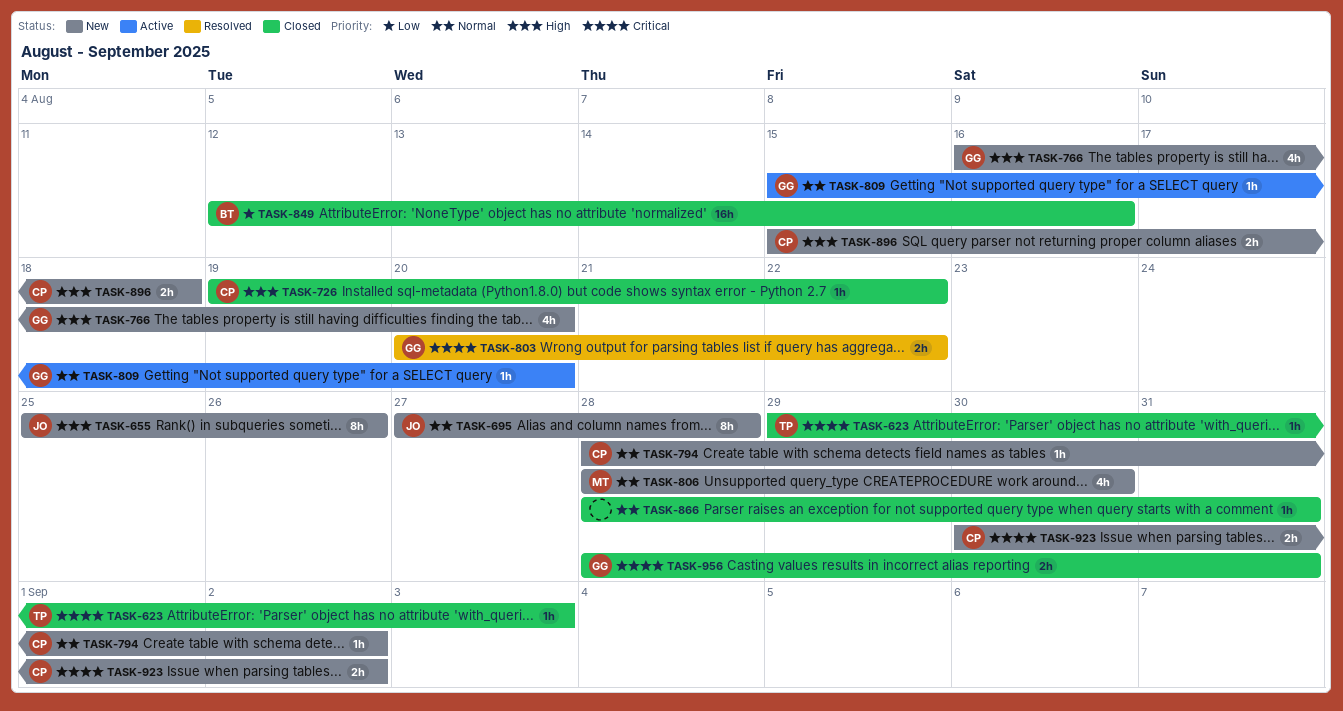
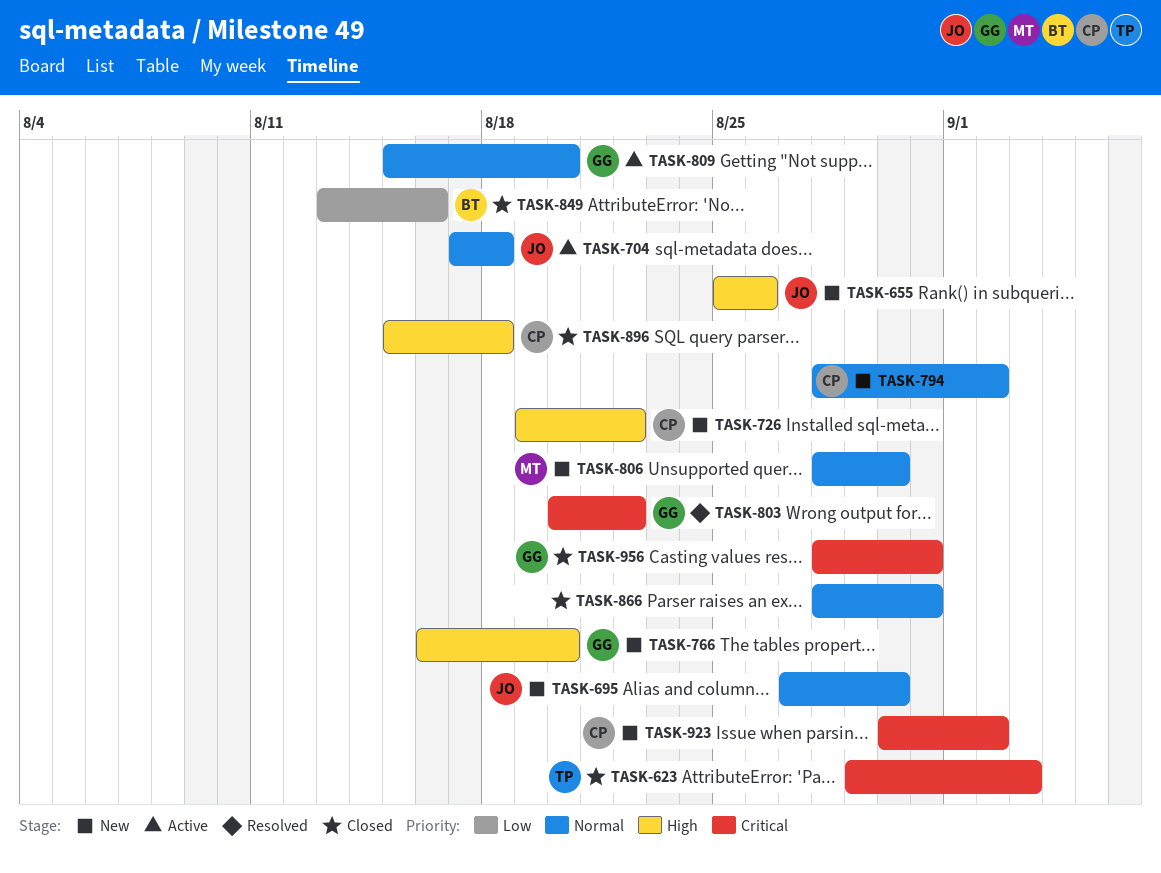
TASK-695, due: Aug 28 -> Aug 30
TASK-704: none -> present
TASK-726, status: Closed -> New
TASK-849, start: Aug 12 -> Aug 13
TASK-896, status: New -> Closed

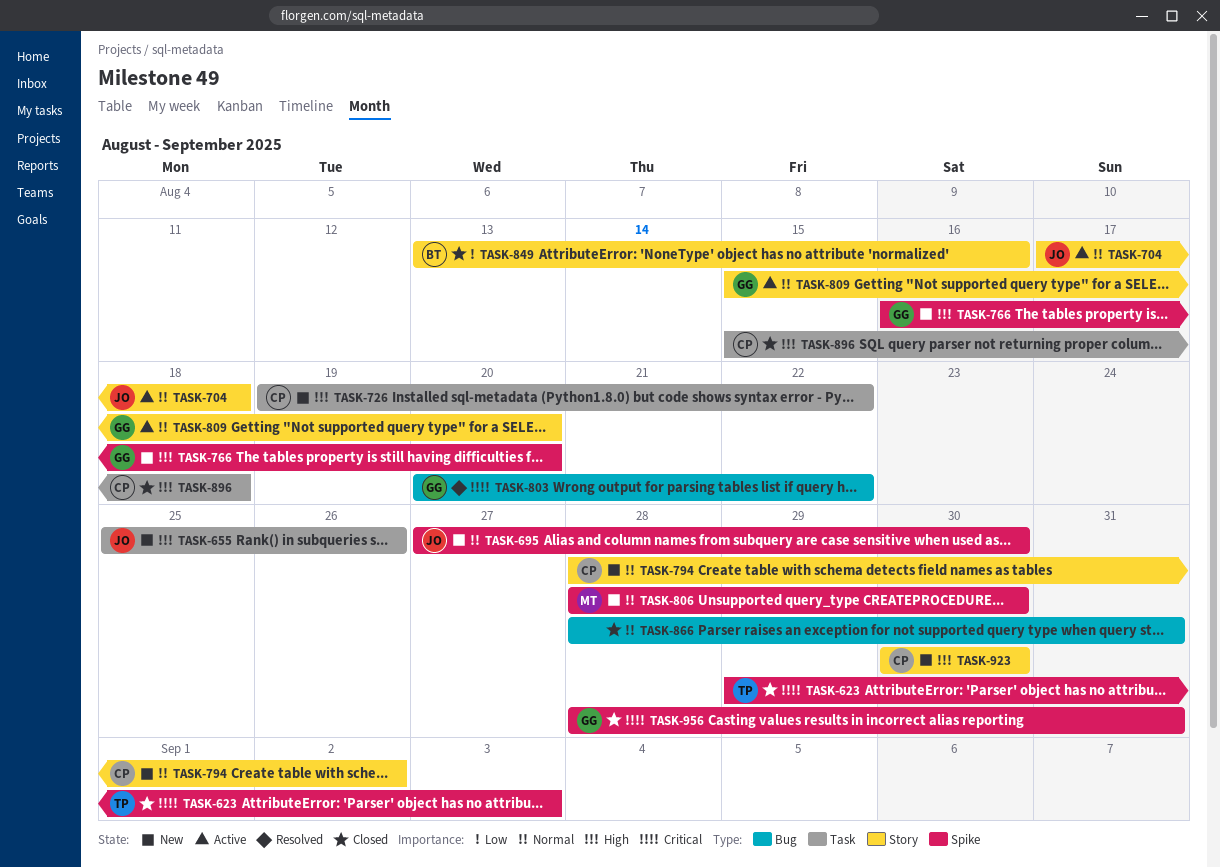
TASK-923, priority: Critical -> High
TASK-923, due: Sep 2 -> Aug 30

